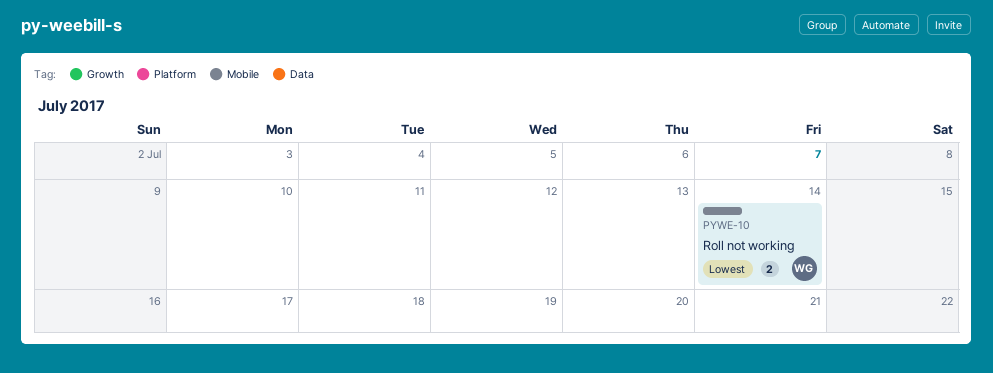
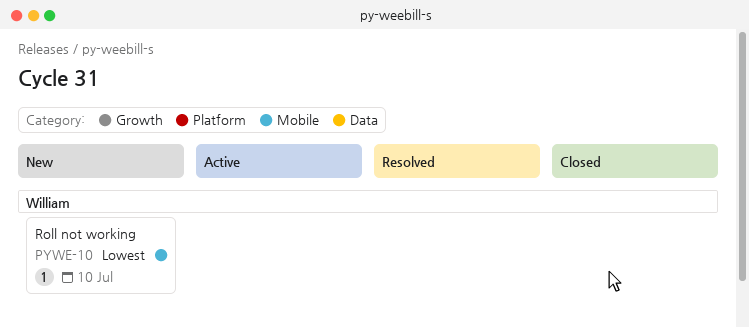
PYWE-10, estimate: 2 -> 1
PYWE-10, due: Jul 14 -> Jul 10

